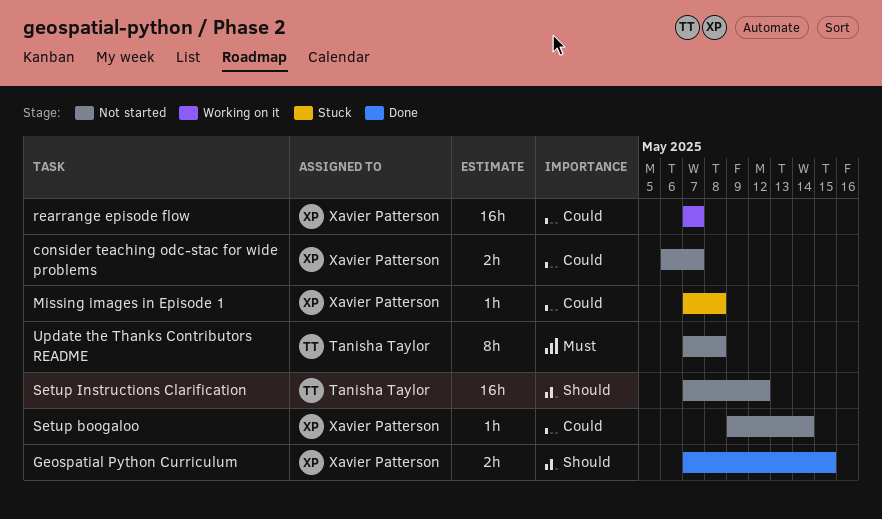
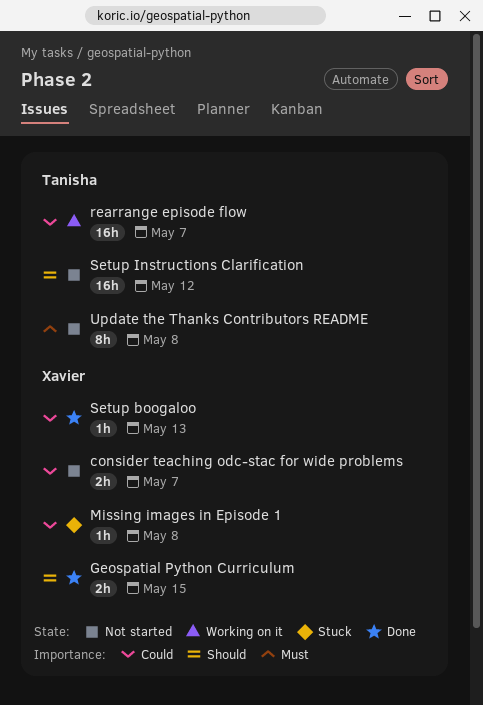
rearrange episode flow, owner: Xavier Patterson -> Tanisha Taylor
Setup boogaloo, status: Not started -> Done
Setup boogaloo, due: May 14 -> May 13

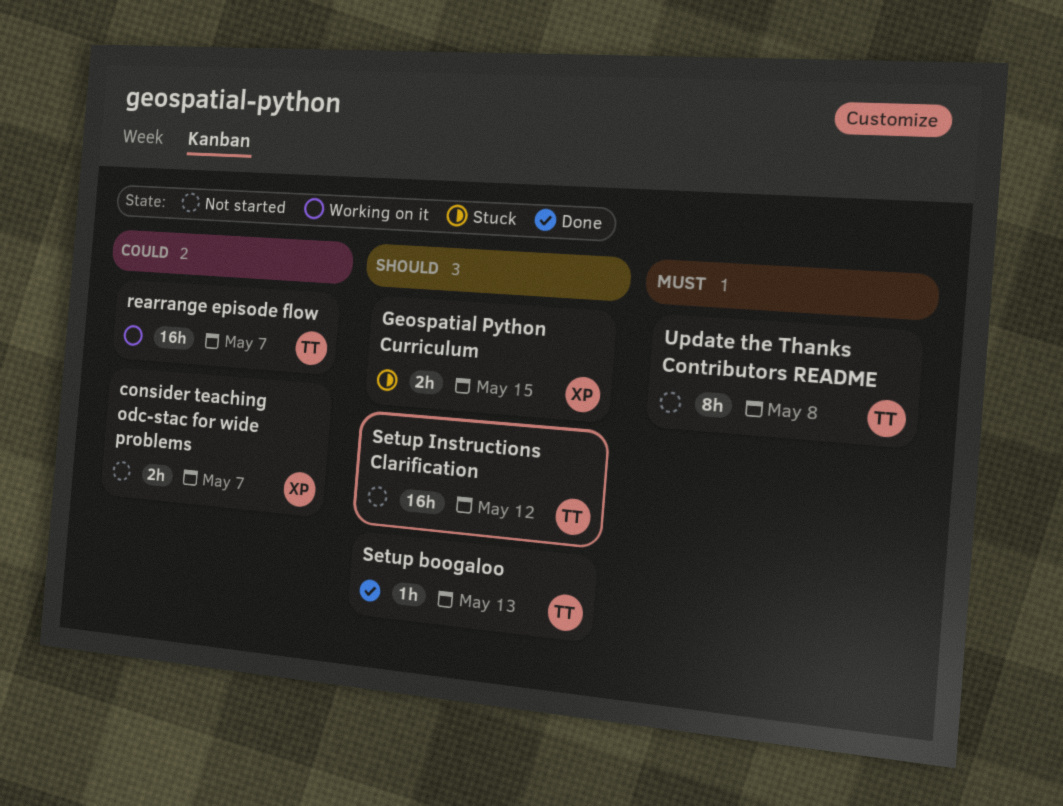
Geospatial Python Curriculum, status: Done -> Stuck
Missing images in Episode 1: present -> none
Setup boogaloo, owner: Xavier -> Tanisha
Setup boogaloo, priority: Could -> Should

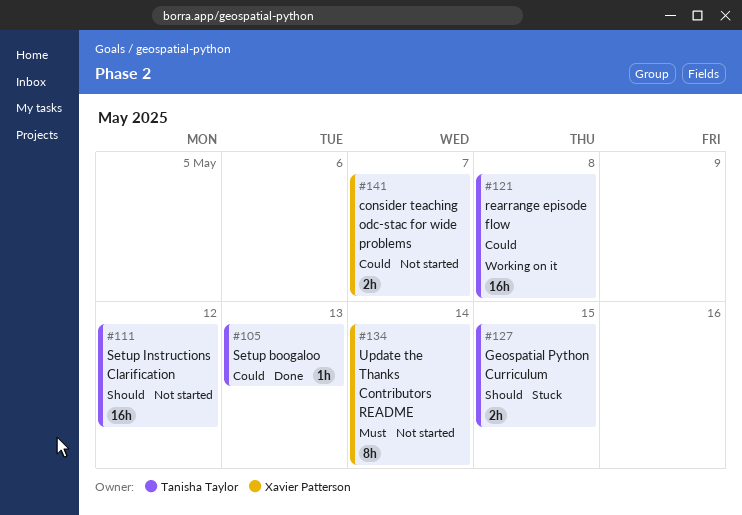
Geospatial Python Curriculum, owner: Xavier Patterson -> Tanisha Taylor
rearrange episode flow, due: May 7 -> May 8
Setup boogaloo, priority: Should -> Could
Update the Thanks Contributors README, owner: Tanisha Taylor -> Xavier Patterson
Update the Thanks Contributors README, due: May 8 -> May 14

